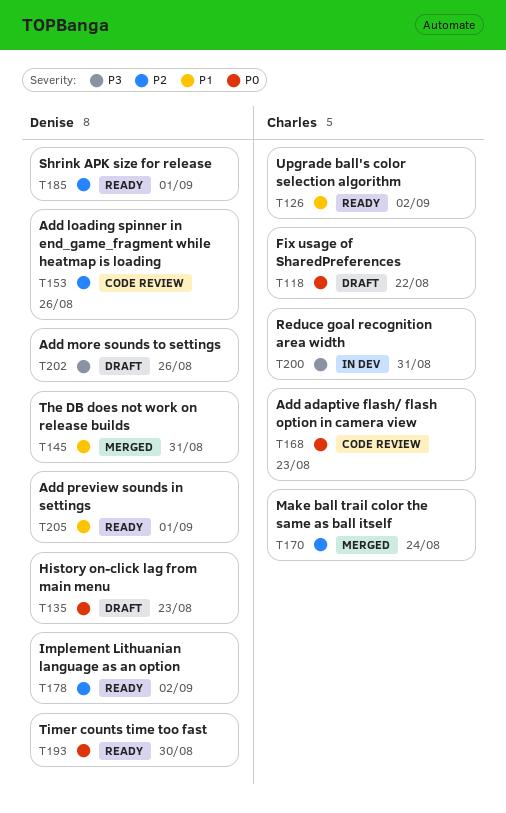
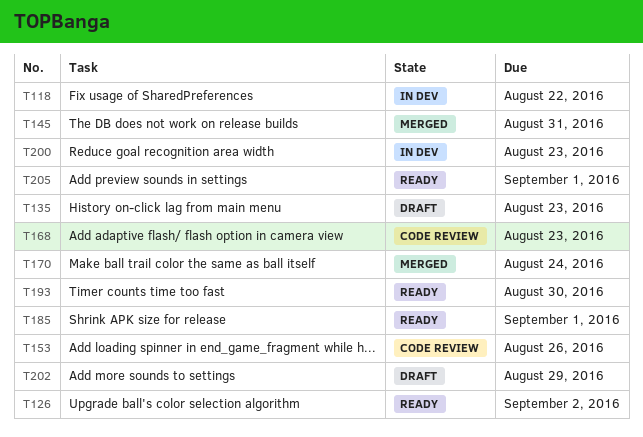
T118, status: Draft -> In dev
T178: present -> none
T200, due: Aug 31 -> Aug 23
T202, due: Aug 26 -> Aug 29

